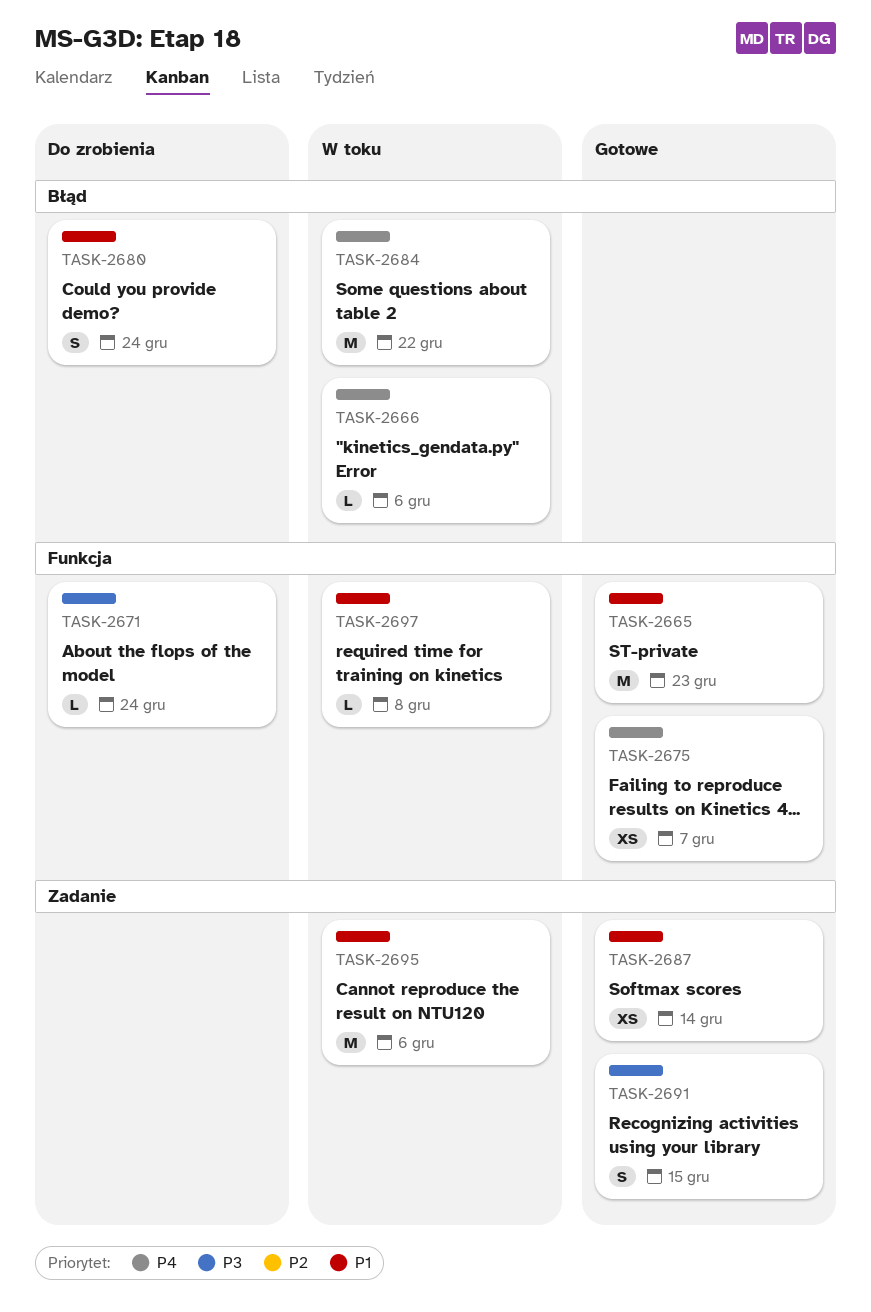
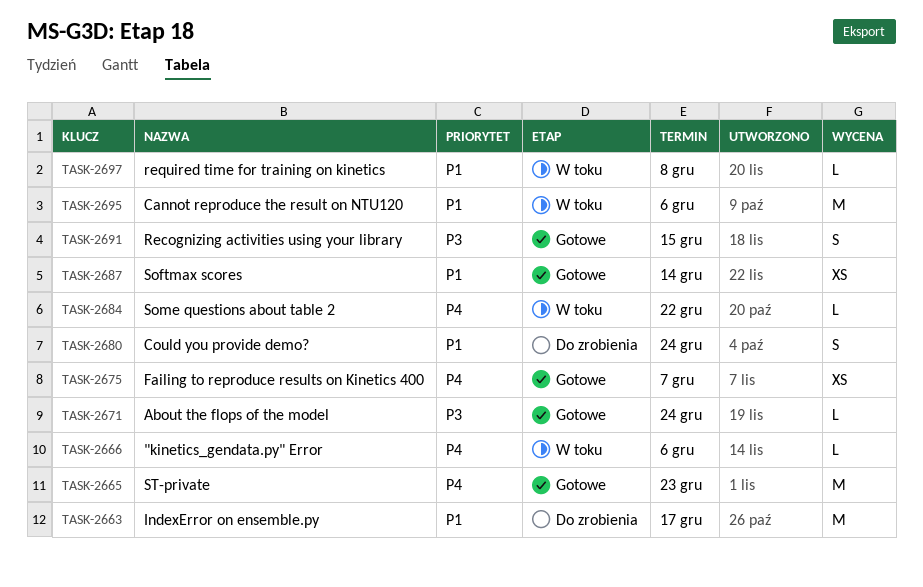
TASK-2663: none -> present
TASK-2665, priority: P1 -> P4
TASK-2671, status: Do zrobienia -> Gotowe
TASK-2684, estimate: M -> L

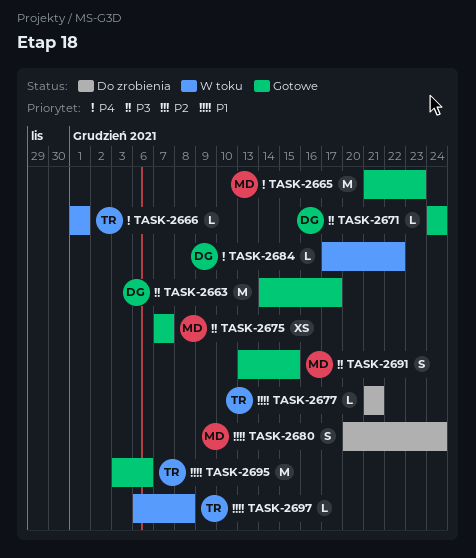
TASK-2663, status: Do zrobienia -> Gotowe
TASK-2663, priority: P1 -> P3
TASK-2666, due: Dec 6 -> Dec 1
TASK-2675, priority: P4 -> P3
TASK-2677: none -> present
TASK-2687: present -> none
TASK-2695, status: W toku -> Gotowe

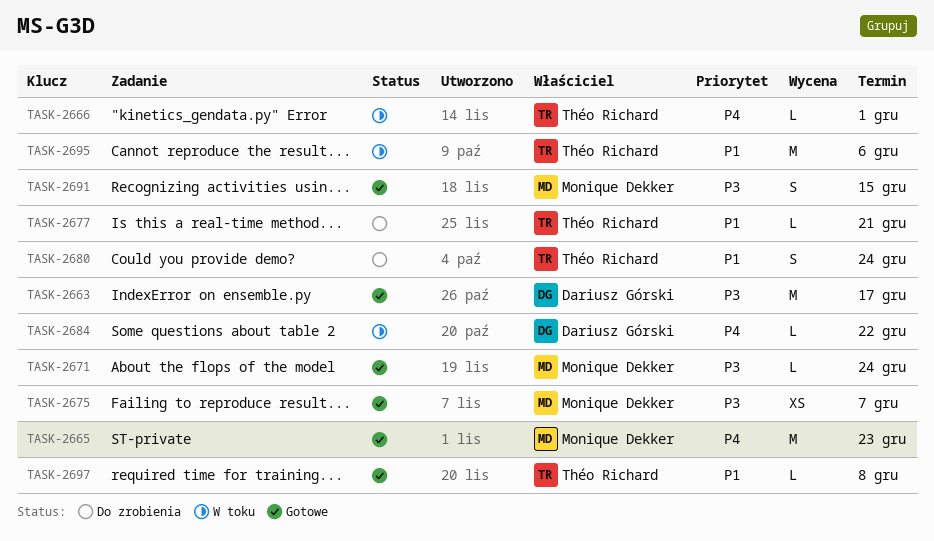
TASK-2671, owner: Dariusz Górski -> Monique Dekker
TASK-2680, owner: Monique Dekker -> Théo Richard
TASK-2695, status: Gotowe -> W toku
TASK-2697, status: W toku -> Gotowe

